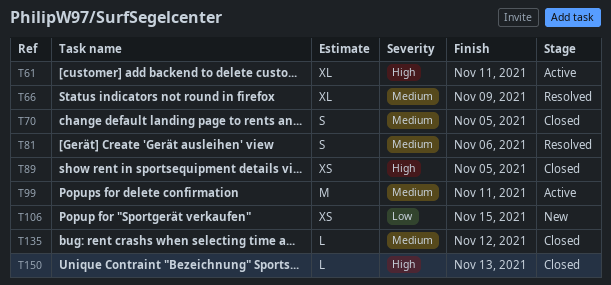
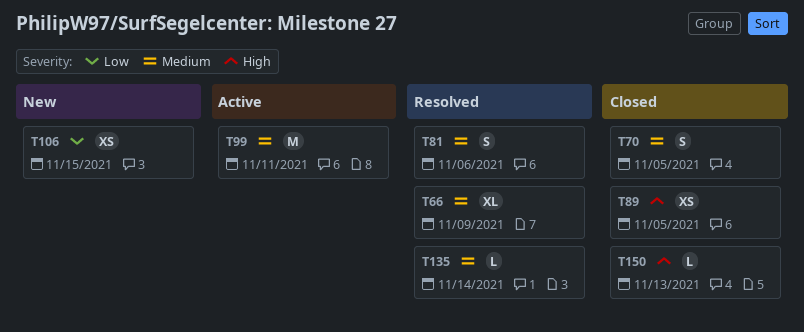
T61: present -> none
T135, status: Closed -> Resolved
T135, due: Nov 12 -> Nov 14

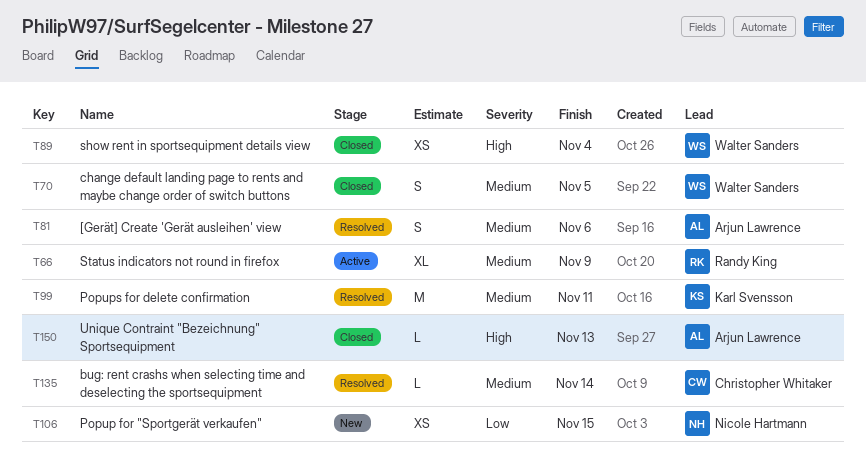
T66, status: Resolved -> Active
T89, due: Nov 5 -> Nov 4
T99, status: Active -> Resolved

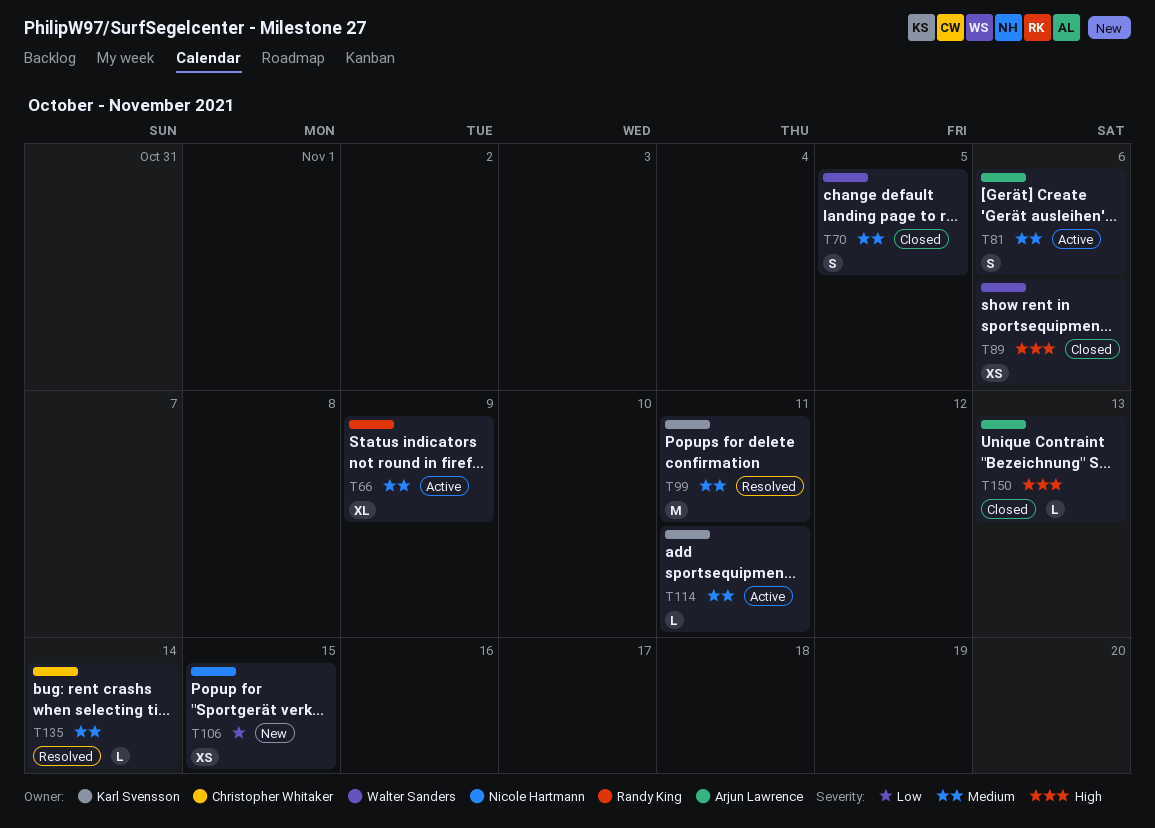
T81, status: Resolved -> Active
T89, due: Nov 4 -> Nov 6
T114: none -> present

